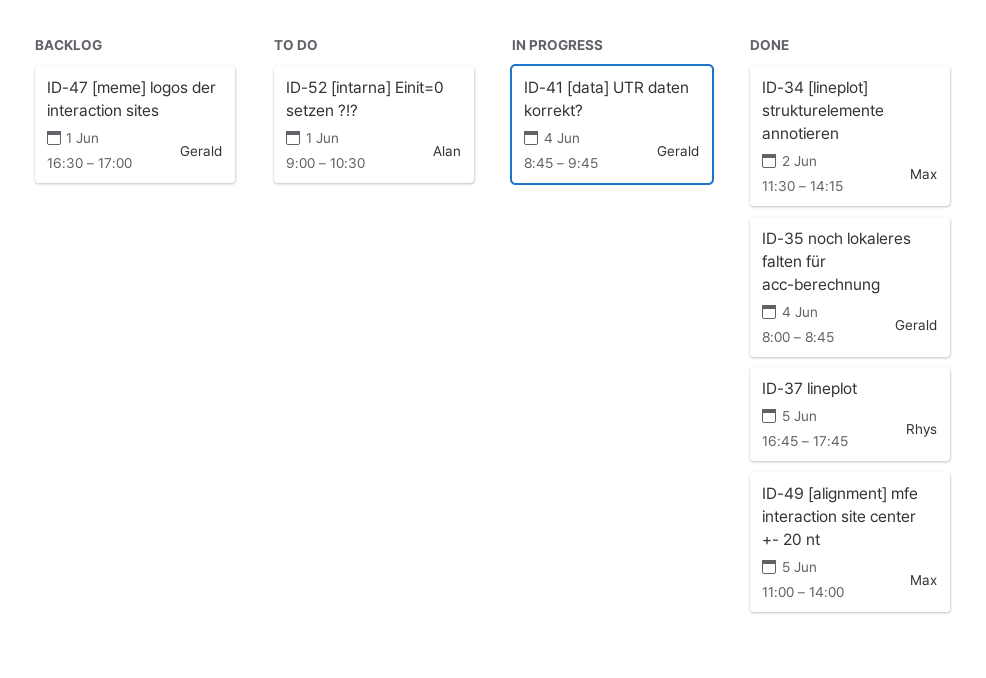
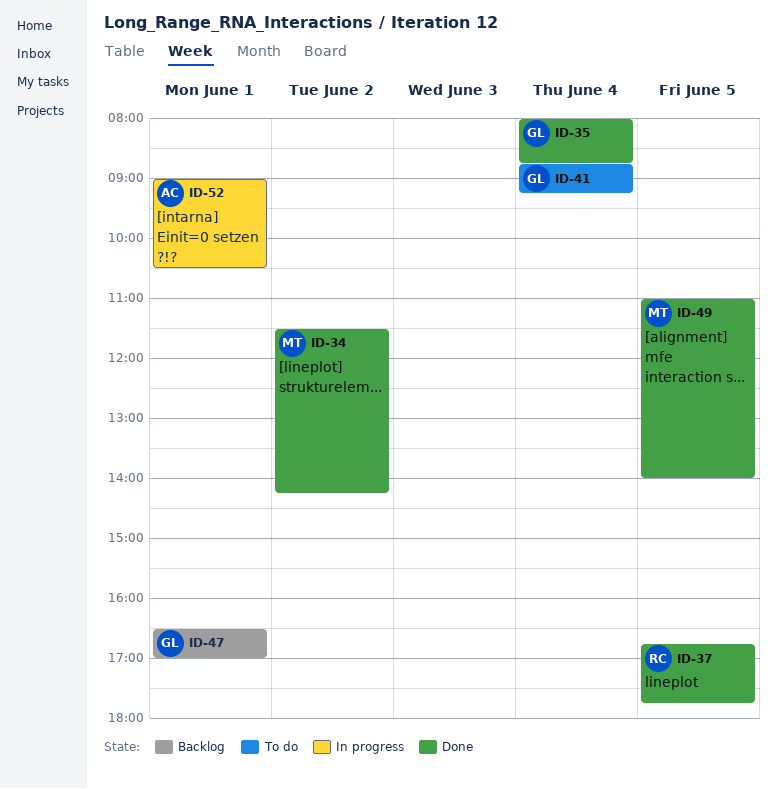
ID-41, status: In progress -> To do
ID-41, ends: 09:45 -> 09:15
ID-52, status: To do -> In progress

